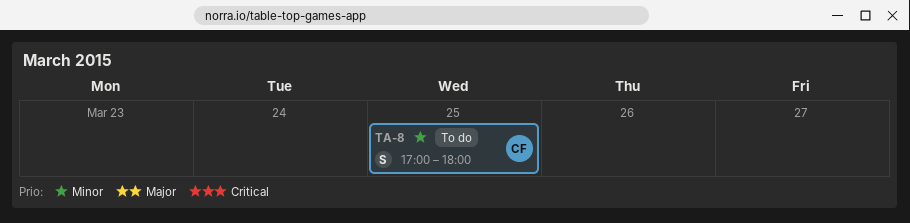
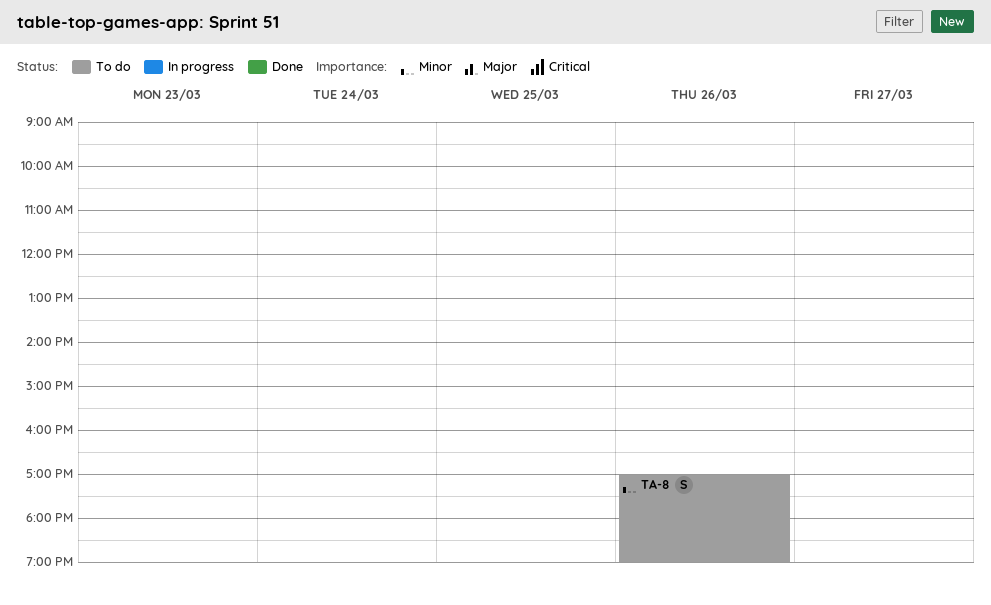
TA-8, day: Mar 25 -> Mar 26
TA-8, ends: 18:00 -> 19:00

